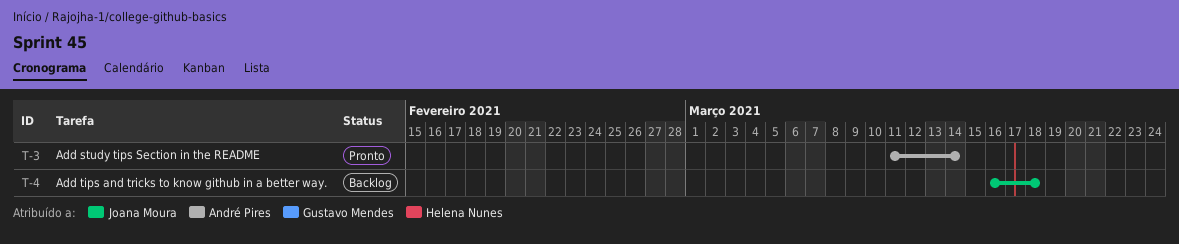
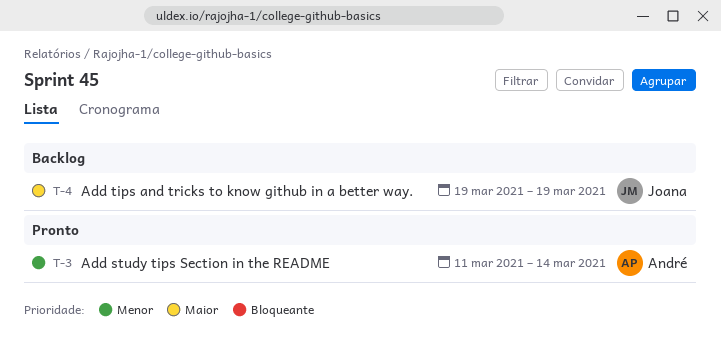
T-4, start: Mar 16 -> Mar 19
T-4, due: Mar 18 -> Mar 19

